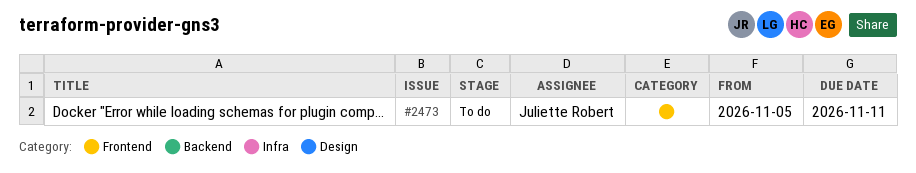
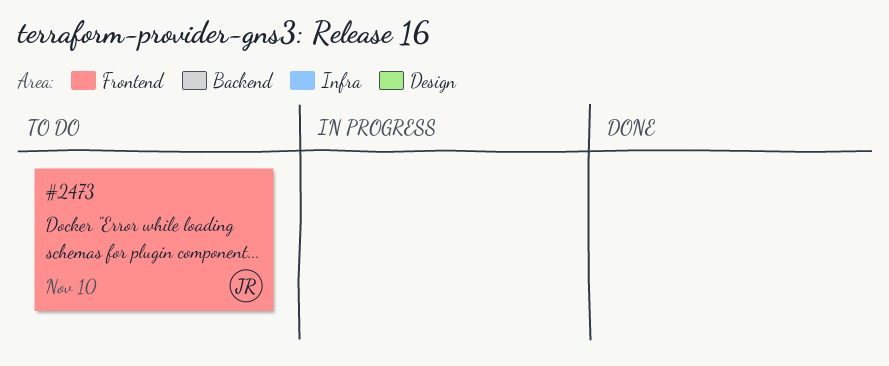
#2473, due: Nov 11 -> Nov 10

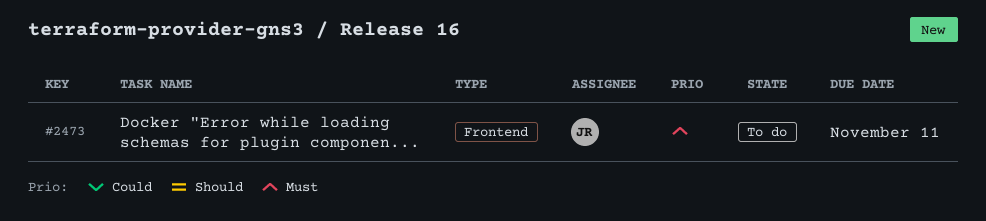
#2473, due: Nov 10 -> Nov 11

